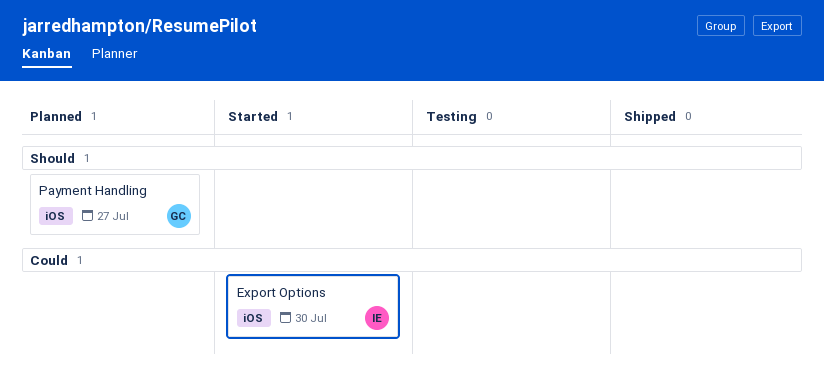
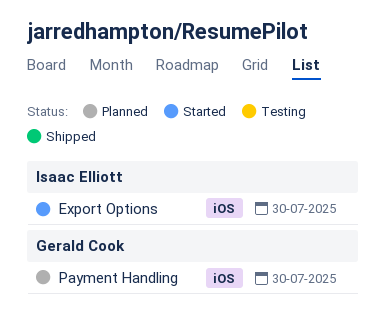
Payment Handling, due: Jul 27 -> Jul 30

